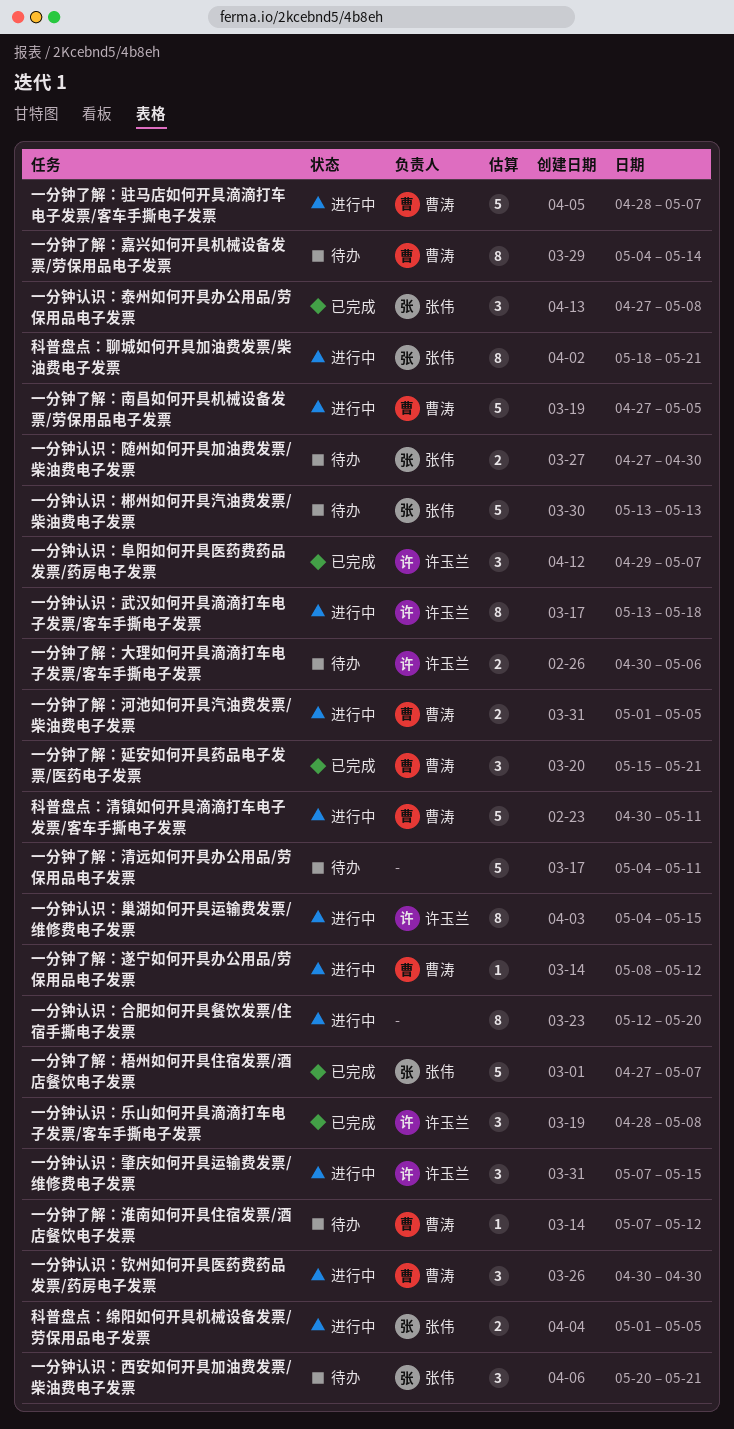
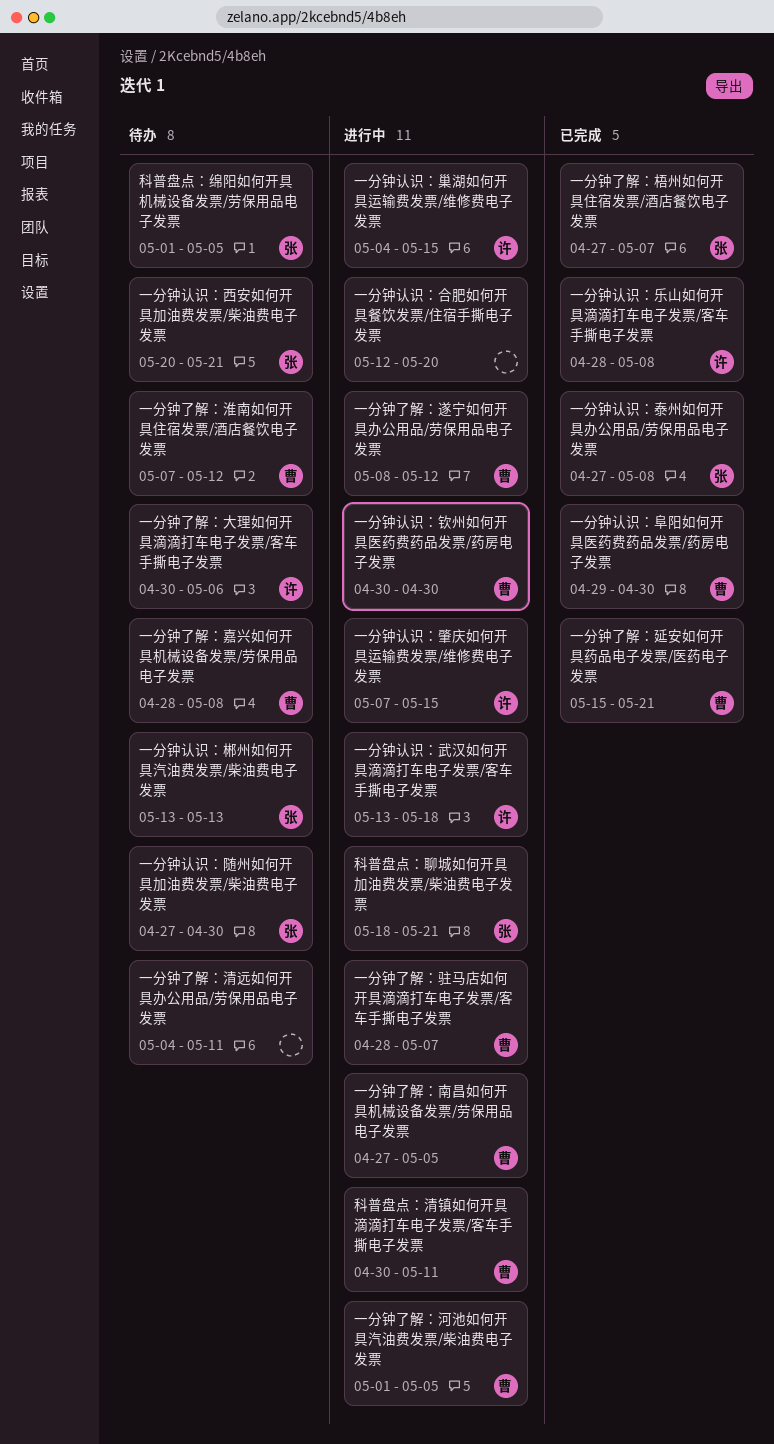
一分钟了解：嘉兴如何开具机械设备发票/劳保用品电子发票, start: May 4 -> Apr 28
一分钟了解：嘉兴如何开具机械设备发票/劳保用品电子发票, due: May 14 -> May 8
一分钟认识：阜阳如何开具医药费药品发票/药房电子发票, owner: 许玉兰 -> 曹涛
一分钟认识：阜阳如何开具医药费药品发票/药房电子发票, due: May 7 -> Apr 30
科普盘点：绵阳如何开具机械设备发票/劳保用品电子发票, status: 进行中 -> 待办

